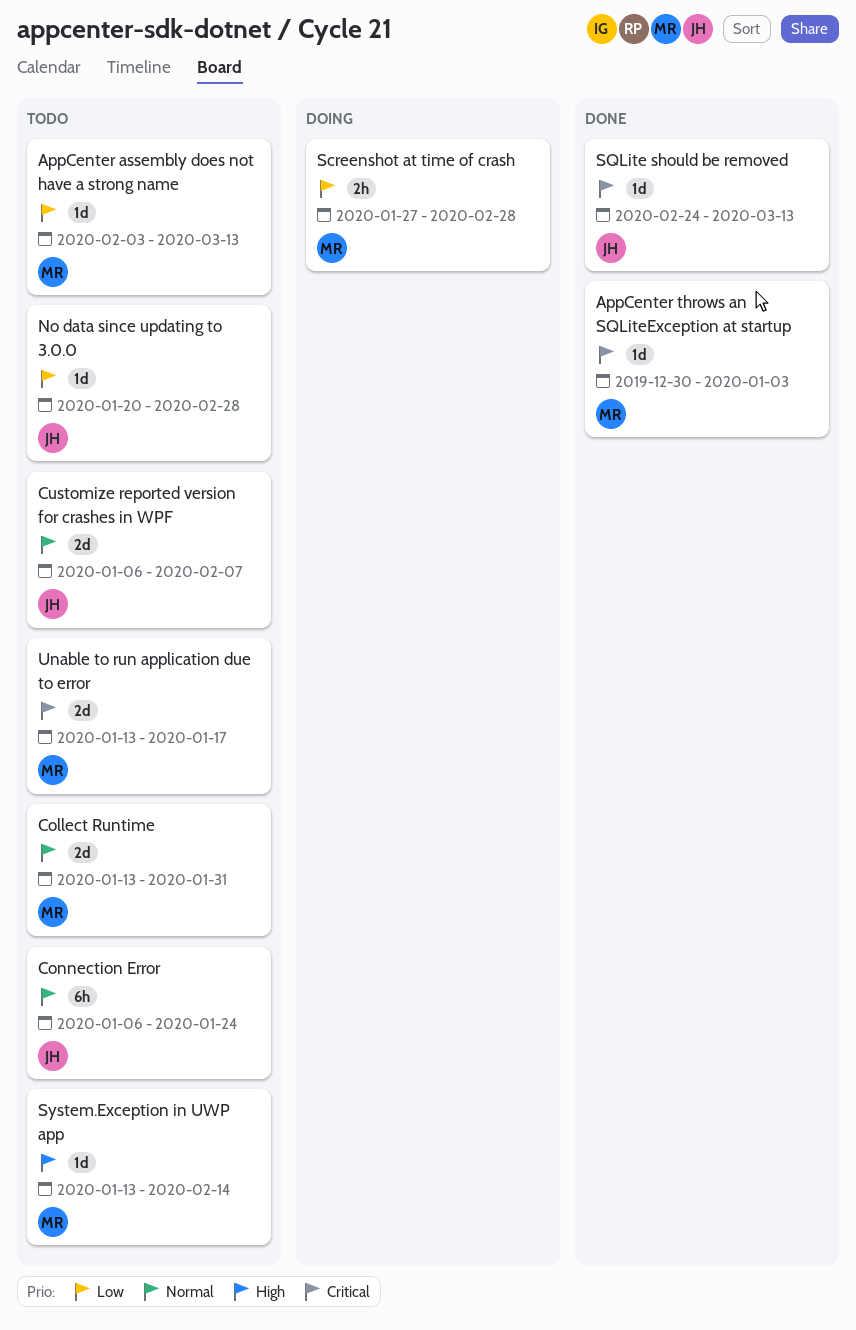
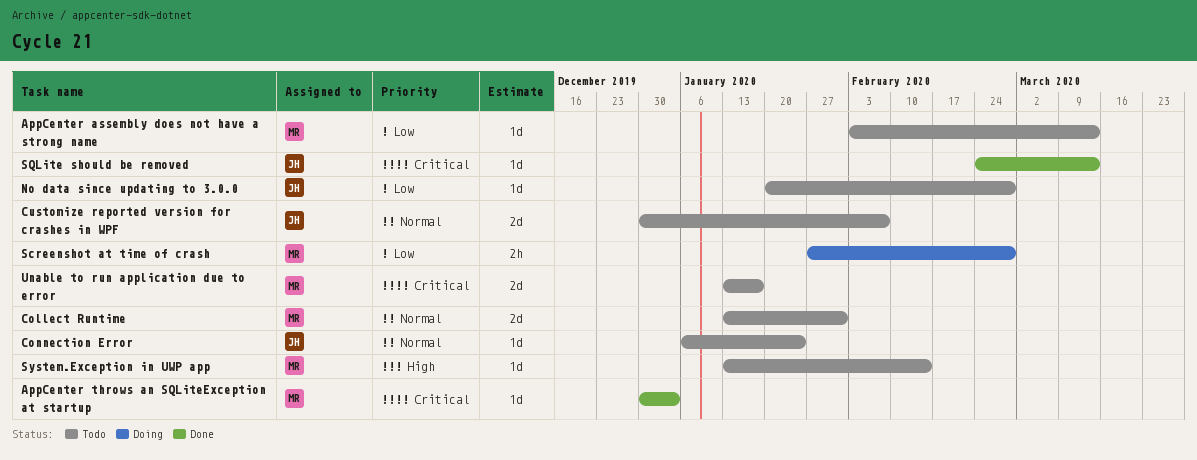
Connection Error, estimate: 6h -> 1d
Customize reported version for crashes in WPF, start: Jan 6 -> Dec 30

